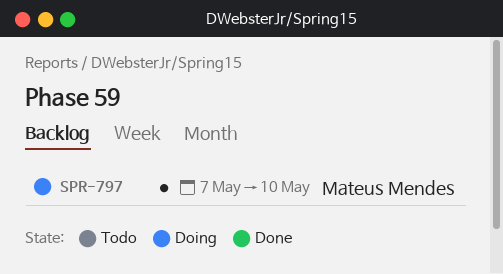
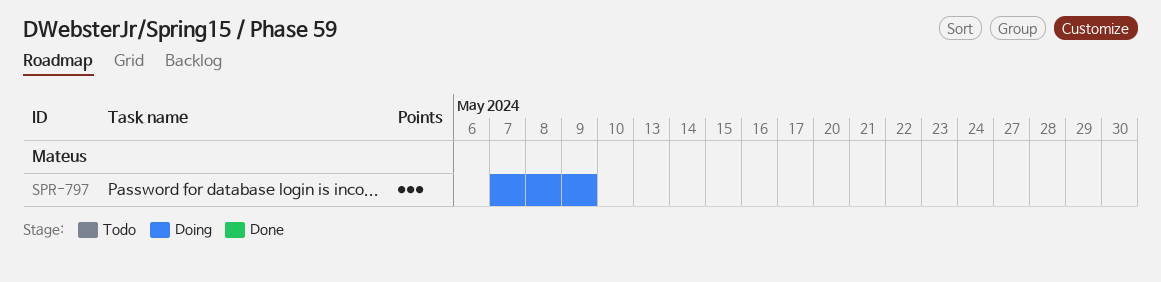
SPR-797, estimate: 1 -> 3
SPR-797, due: May 10 -> May 9

